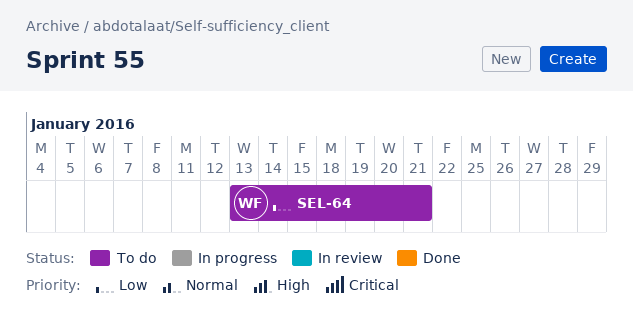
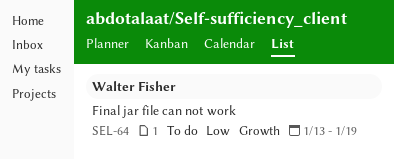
SEL-64, due: Jan 21 -> Jan 19

